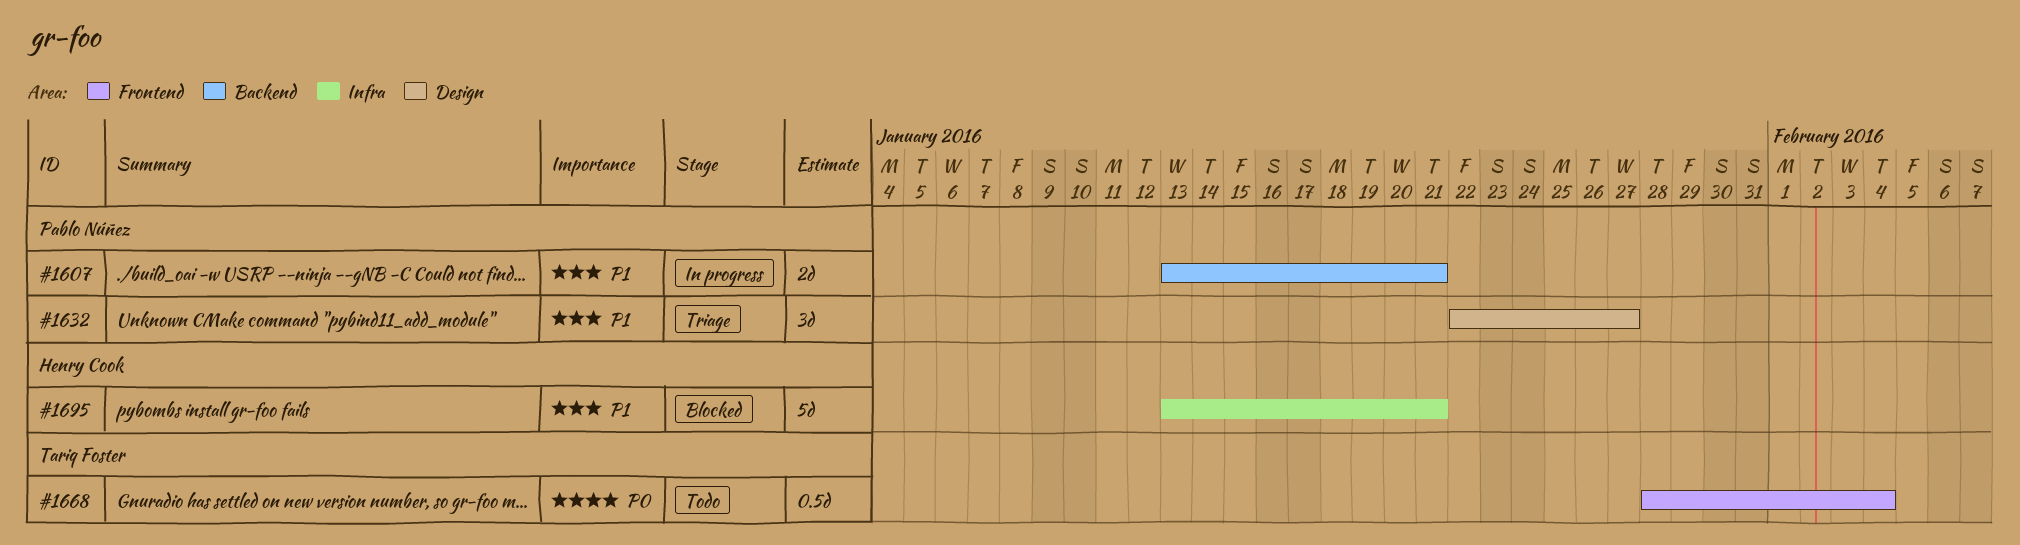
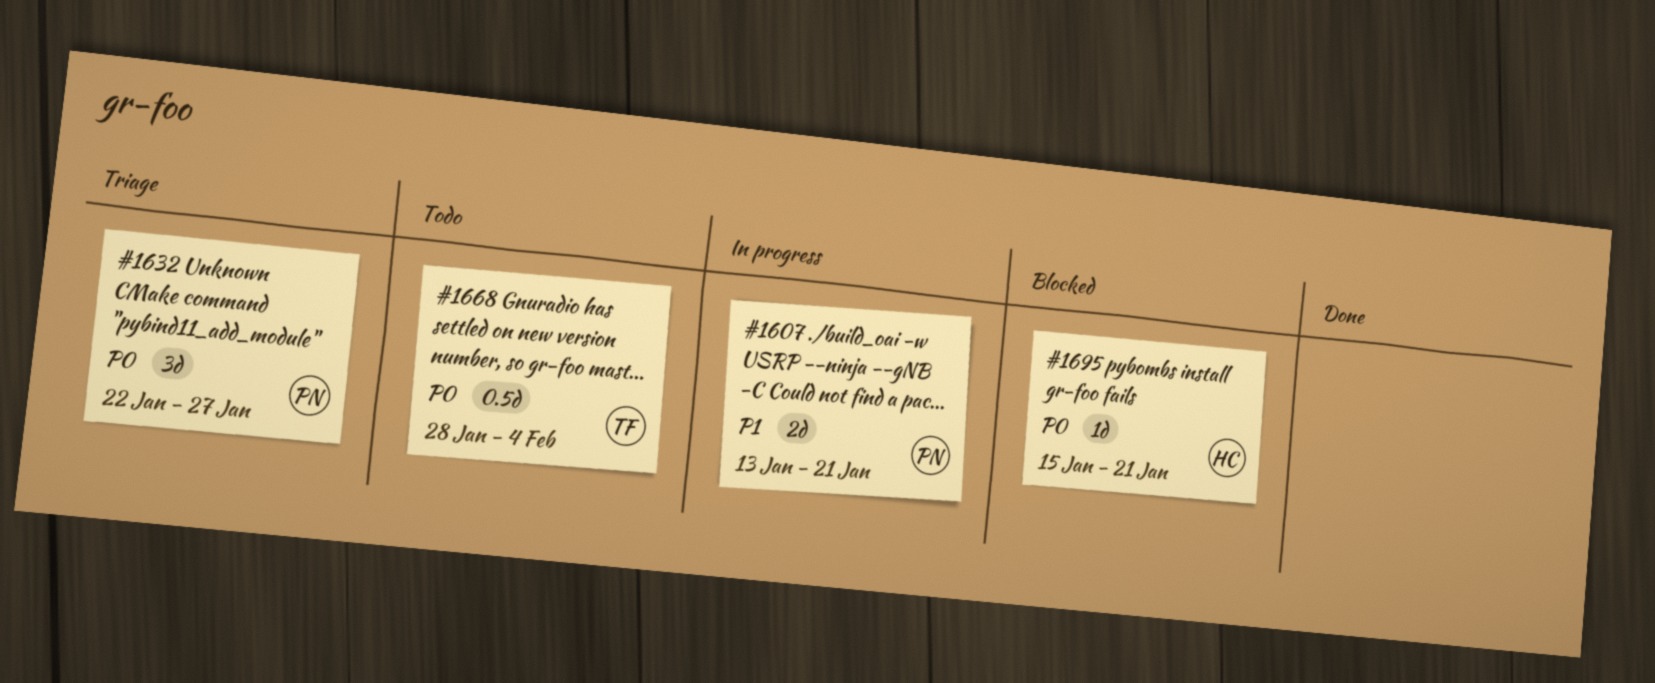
#1632, priority: P1 -> P0
#1695, priority: P1 -> P0
#1695, estimate: 5d -> 1d
#1695, start: Jan 13 -> Jan 15

